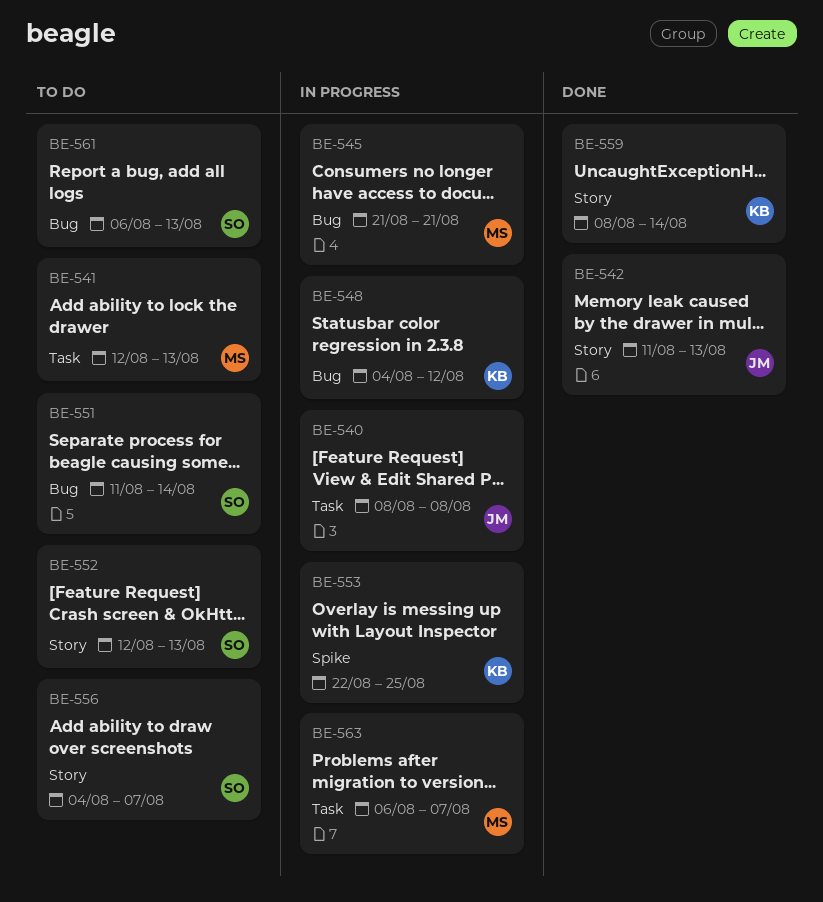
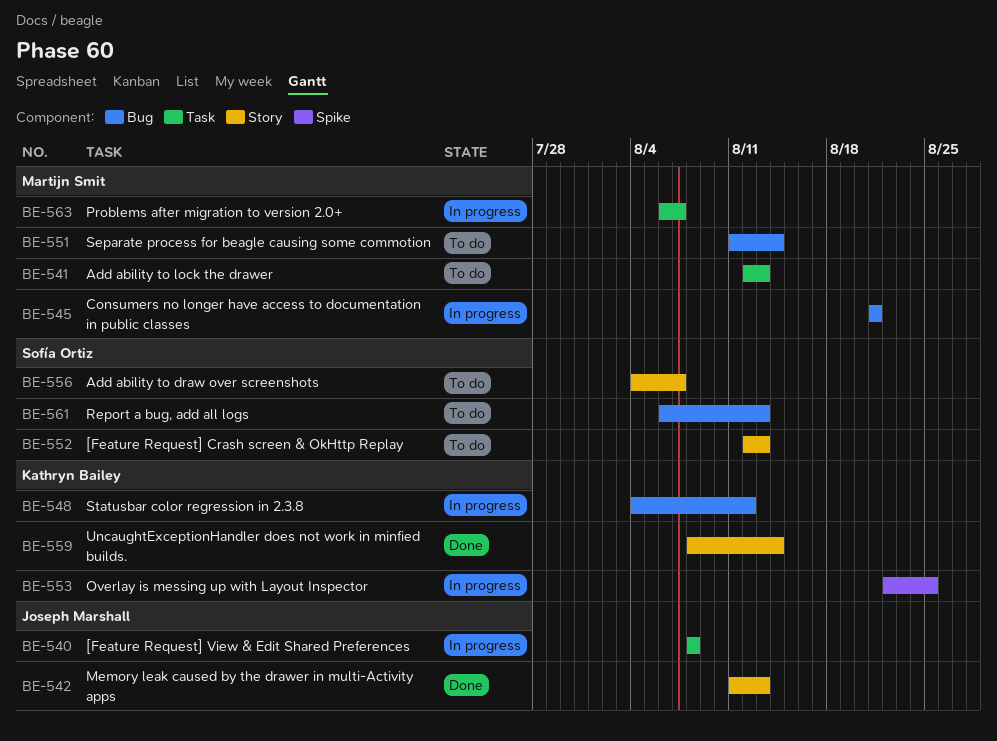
BE-551, owner: Sofía Ortiz -> Martijn Smit

